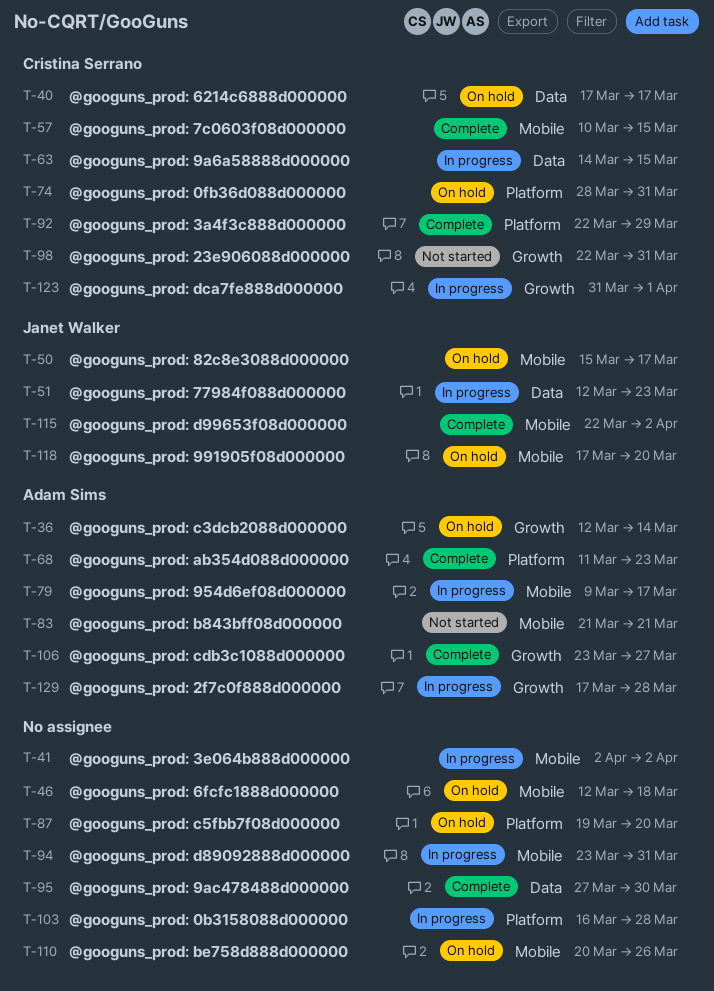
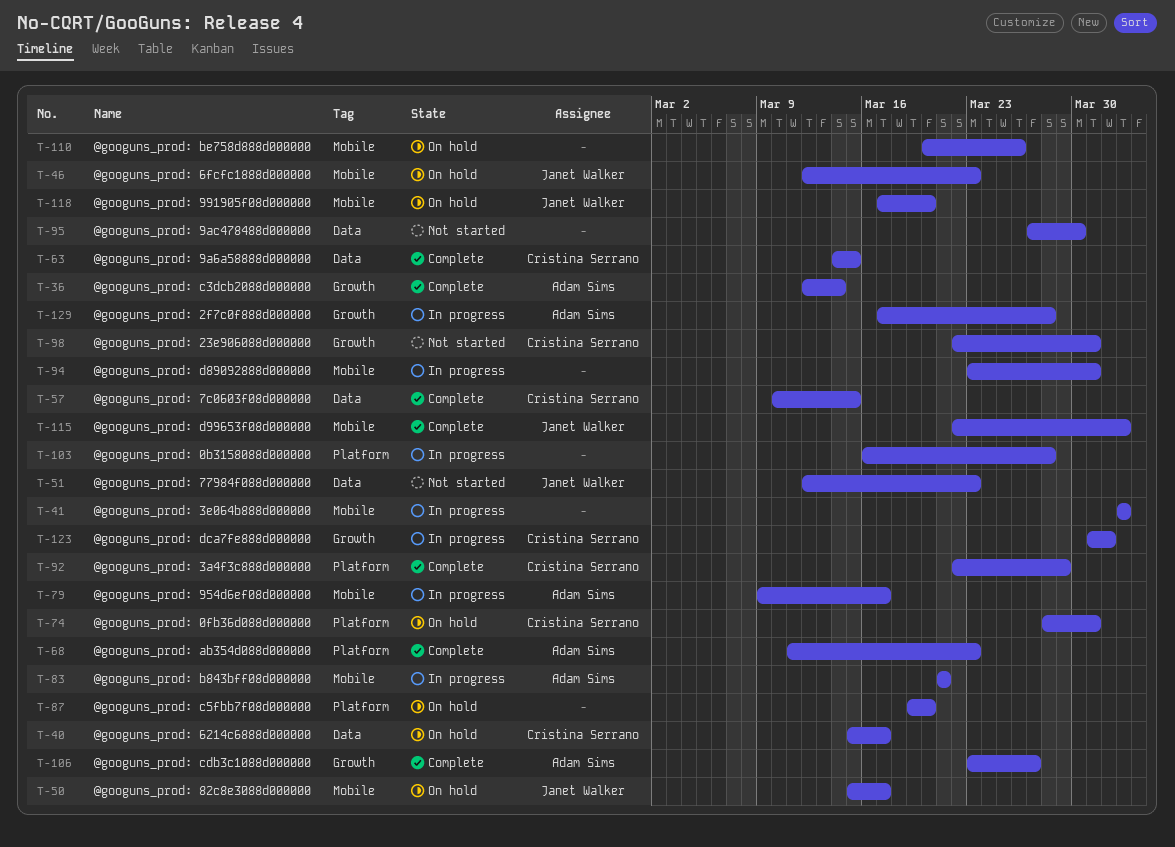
T-36, status: On hold -> Complete
T-40, start: Mar 17 -> Mar 15
T-46, owner: none -> Janet Walker
T-46, due: Mar 18 -> Mar 23
T-51, status: In progress -> Not started
T-57, label: Mobile -> Data
T-63, status: In progress -> Complete
T-83, status: Not started -> In progress
T-95, status: Complete -> Not started

